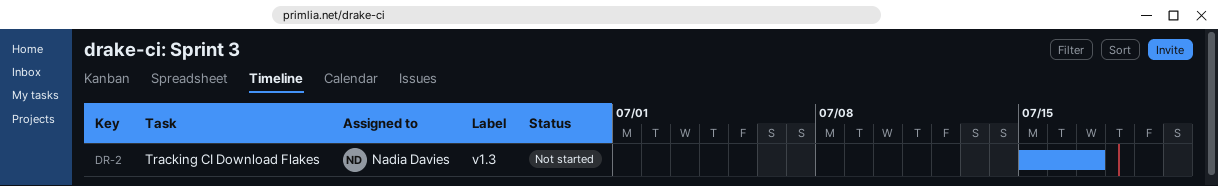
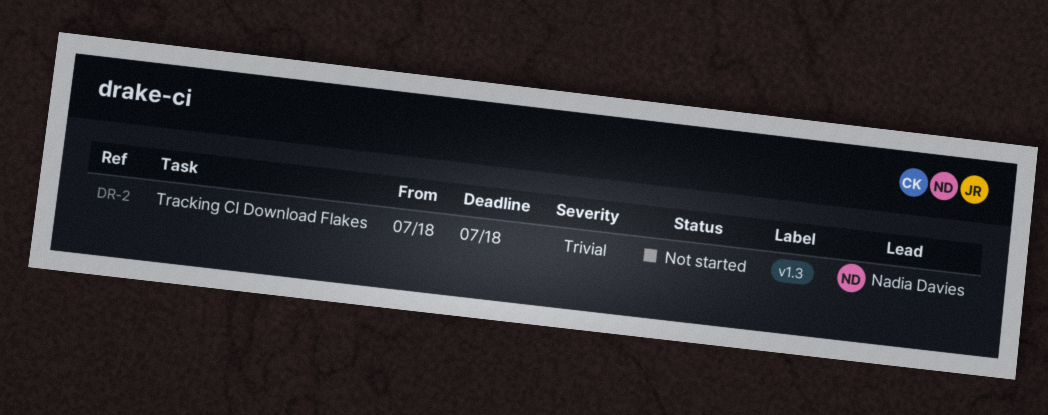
DR-2, start: Jul 15 -> Jul 18
DR-2, due: Jul 17 -> Jul 18

